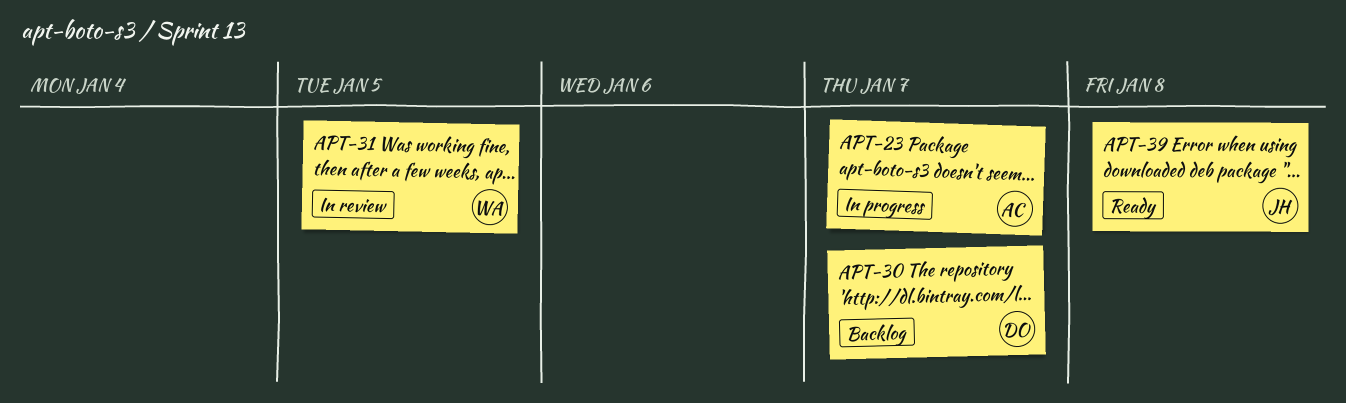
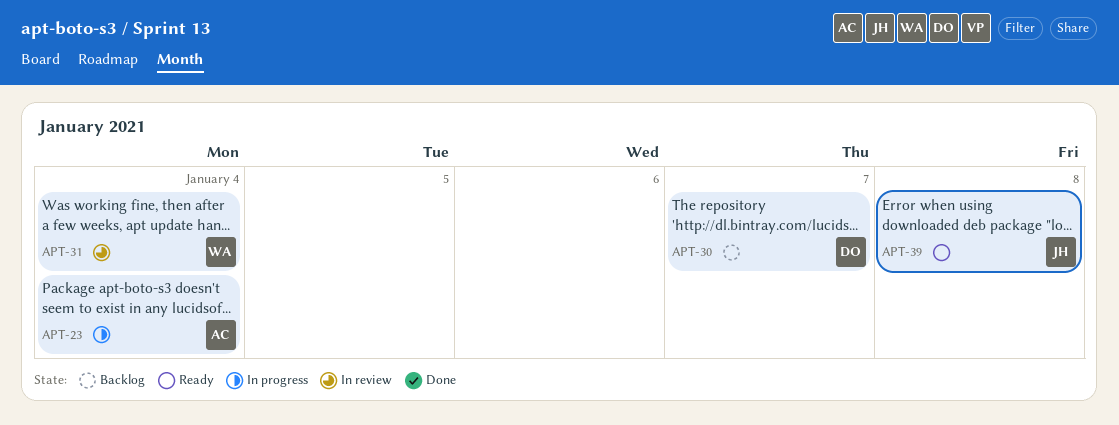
APT-23, due: Jan 7 -> Jan 4
APT-31, due: Jan 5 -> Jan 4

